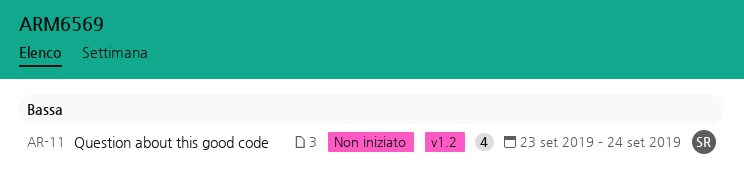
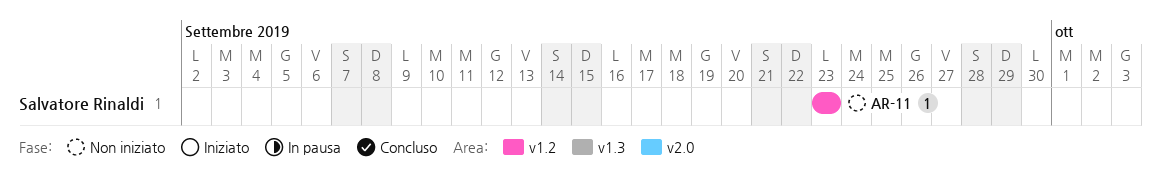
AR-11, estimate: 4 -> 1
AR-11, due: Sep 24 -> Sep 23

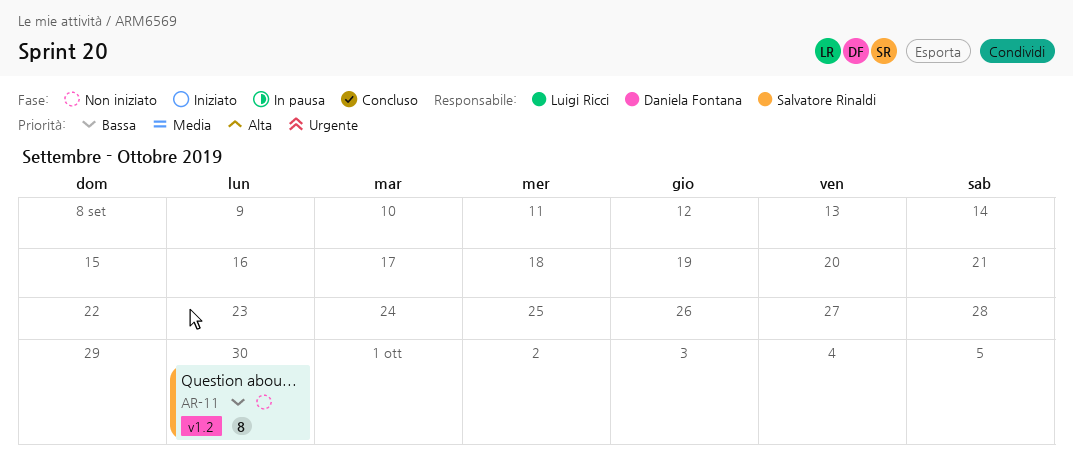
AR-11, estimate: 1 -> 8
AR-11, due: Sep 23 -> Sep 30

